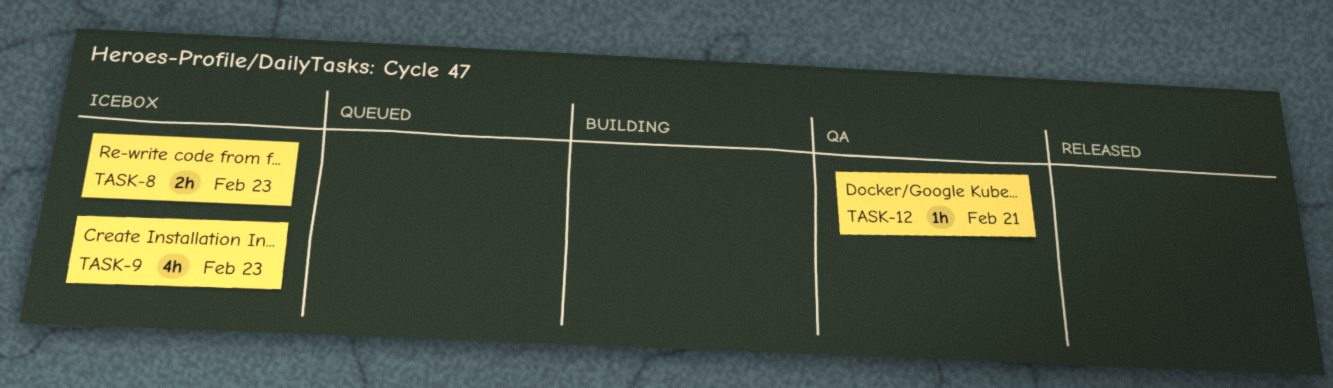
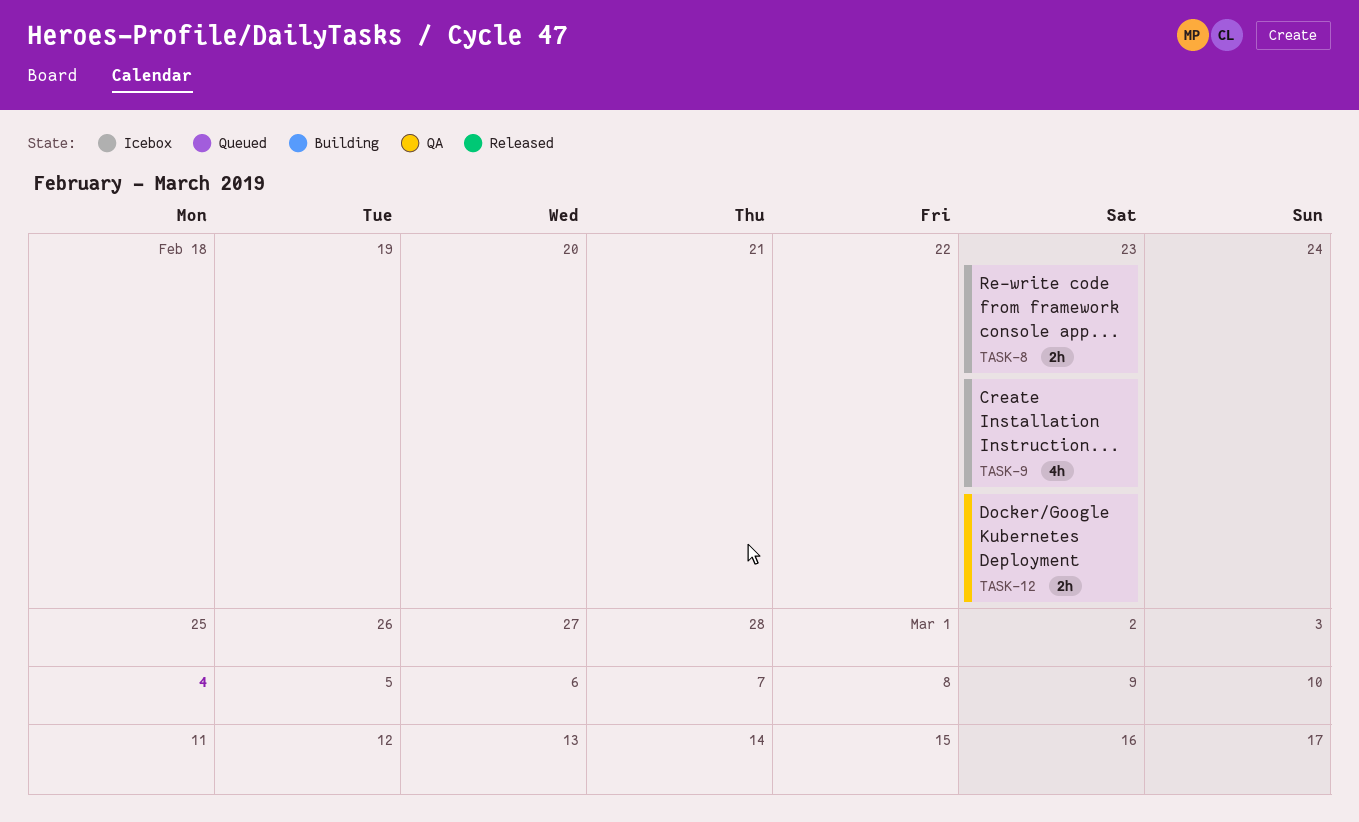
TASK-12, estimate: 1h -> 2h
TASK-12, due: Feb 21 -> Feb 23

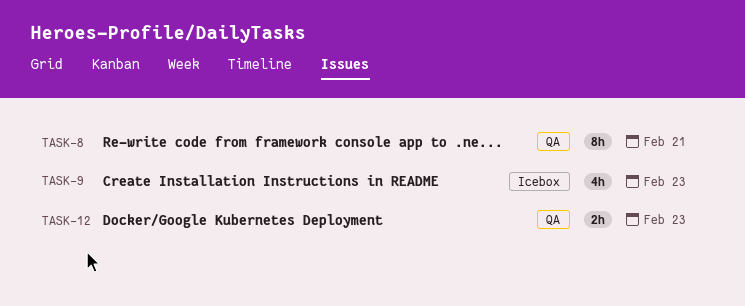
TASK-8, status: Icebox -> QA
TASK-8, estimate: 2h -> 8h
TASK-8, due: Feb 23 -> Feb 21

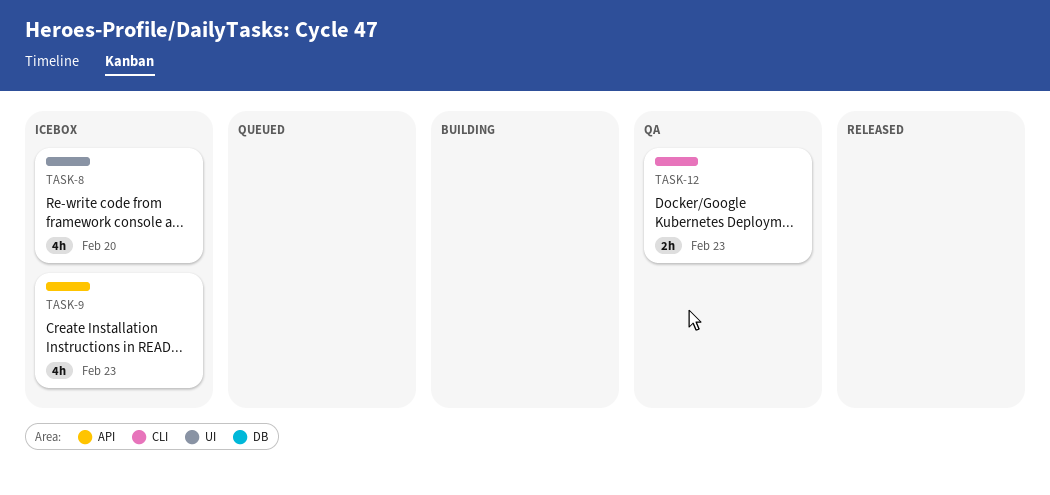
TASK-8, status: QA -> Icebox
TASK-8, estimate: 8h -> 4h
TASK-8, due: Feb 21 -> Feb 20

